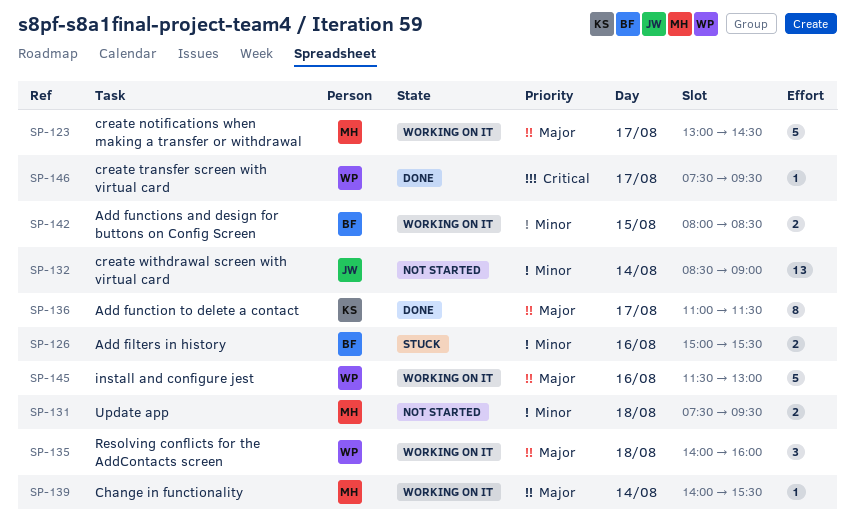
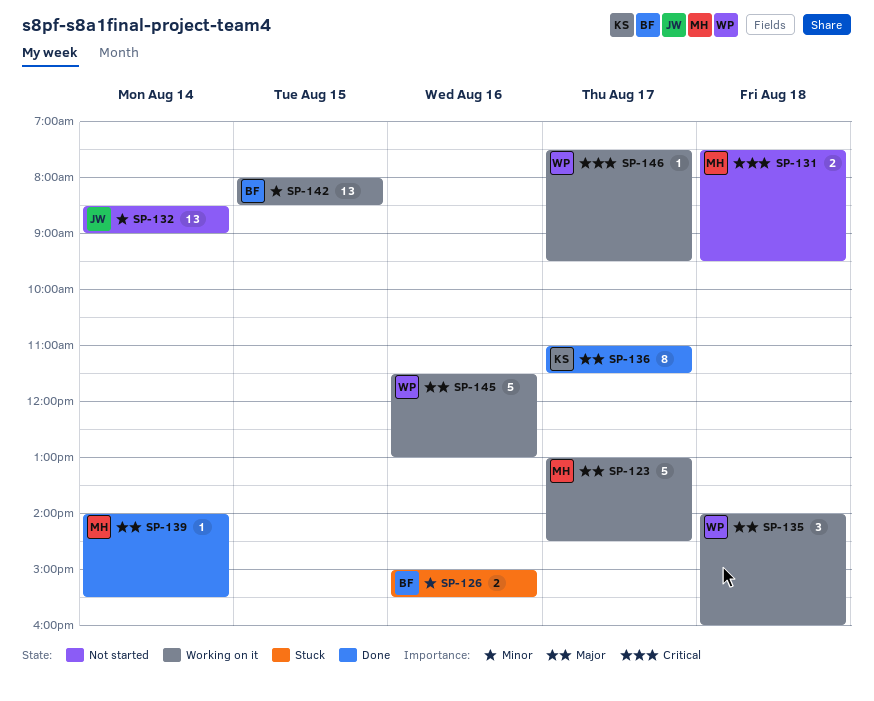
SP-131, priority: Minor -> Critical
SP-139, status: Working on it -> Done
SP-142, estimate: 2 -> 13
SP-146, status: Done -> Working on it

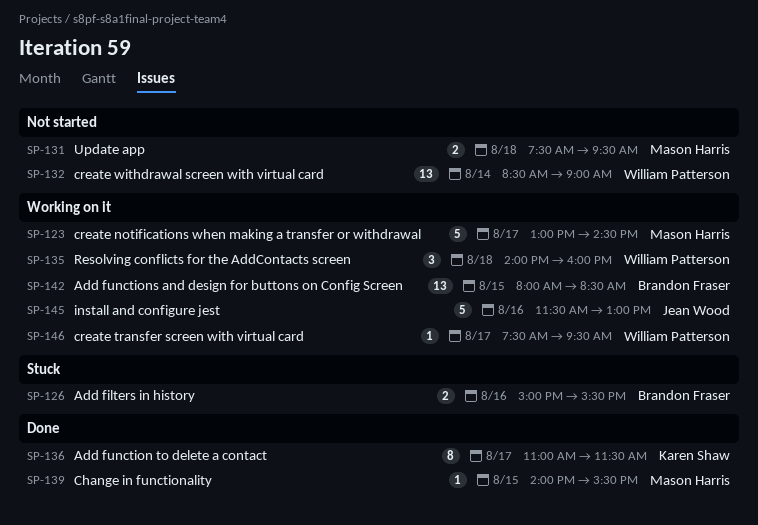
SP-132, owner: Jean Wood -> William Patterson
SP-139, day: Aug 14 -> Aug 15
SP-145, owner: William Patterson -> Jean Wood

